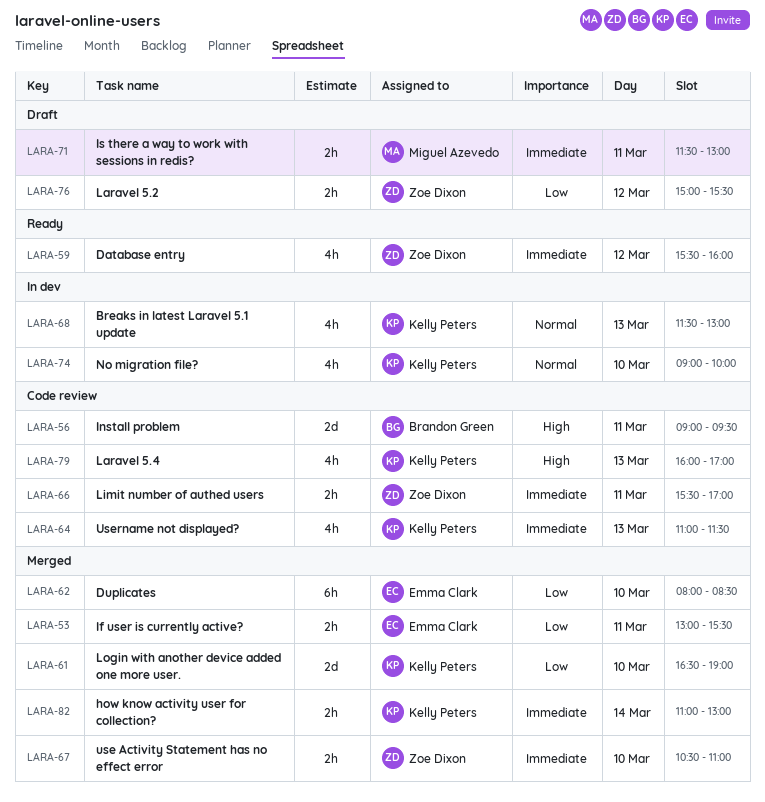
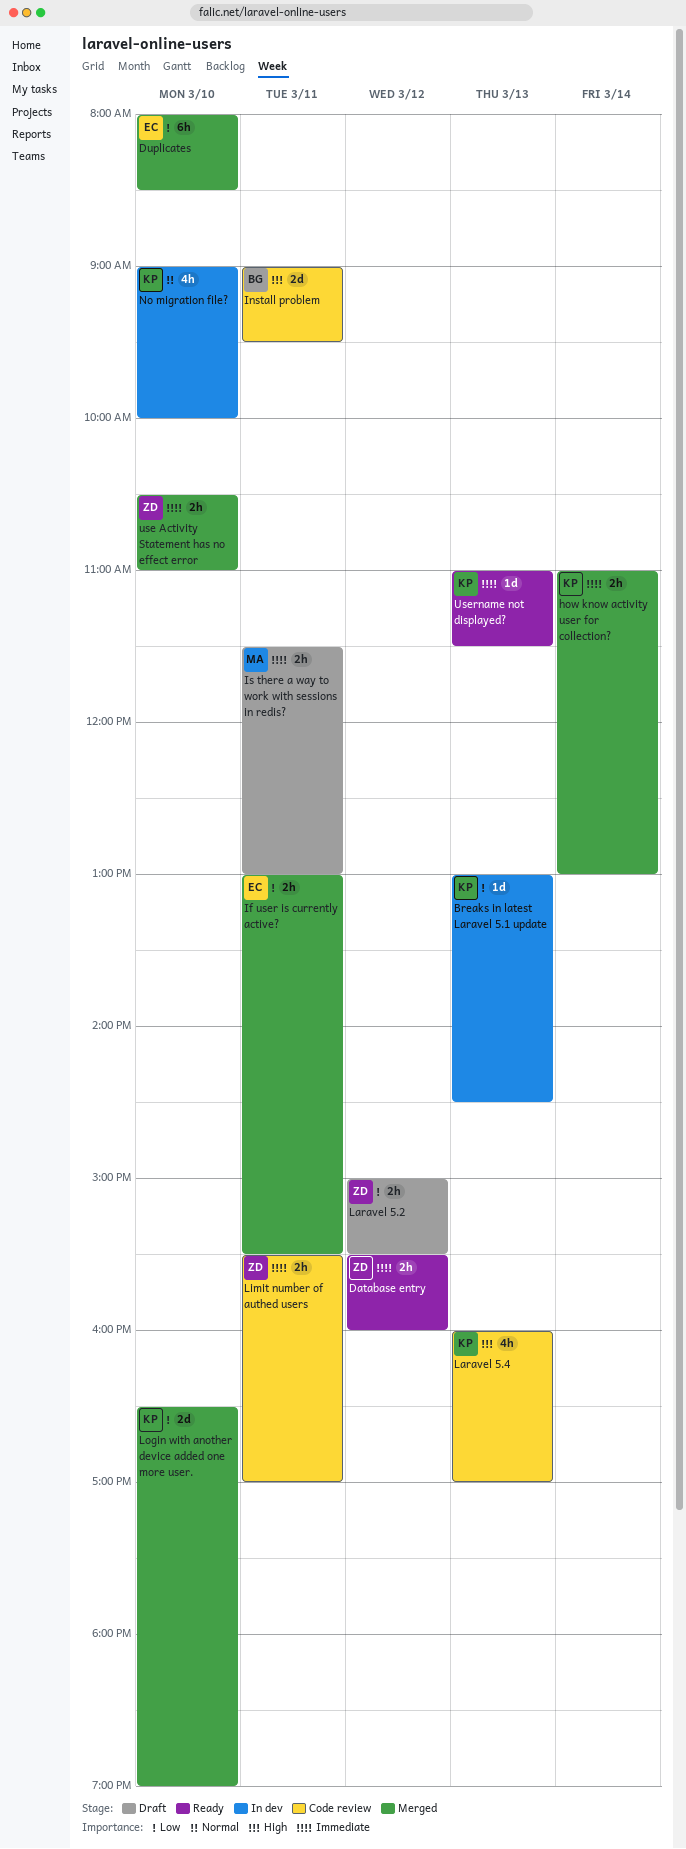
Breaks in latest Laravel 5.1 update, priority: Normal -> Low
Breaks in latest Laravel 5.1 update, estimate: 4h -> 1d
Breaks in latest Laravel 5.1 update, begins: 11:30 -> 13:00
Breaks in latest Laravel 5.1 update, ends: 13:00 -> 14:30
Database entry, estimate: 4h -> 2h
Username not displayed?, status: Code review -> Ready
Username not displayed?, estimate: 4h -> 1d

